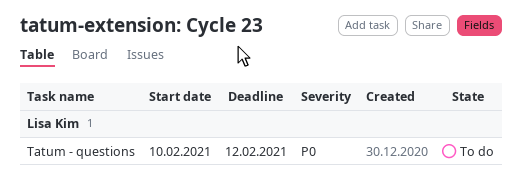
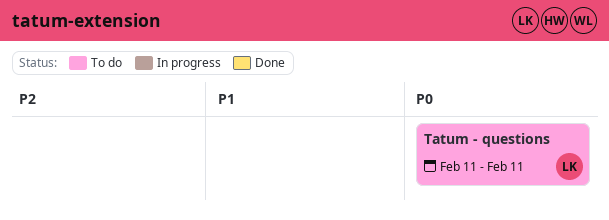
Tatum - questions, start: Feb 10 -> Feb 11
Tatum - questions, due: Feb 12 -> Feb 11

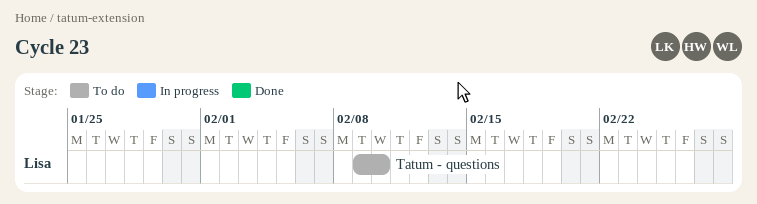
Tatum - questions, start: Feb 11 -> Feb 9
Tatum - questions, due: Feb 11 -> Feb 10

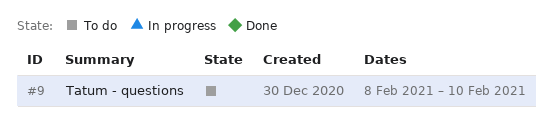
Tatum - questions, start: Feb 9 -> Feb 8

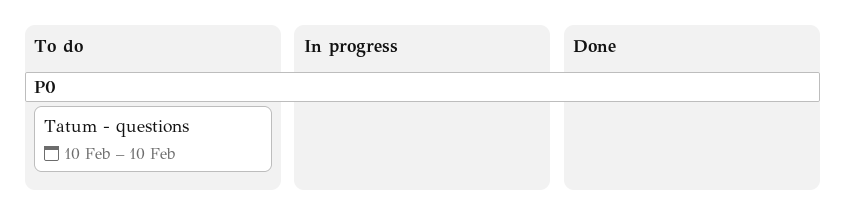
Tatum - questions, start: Feb 8 -> Feb 10

